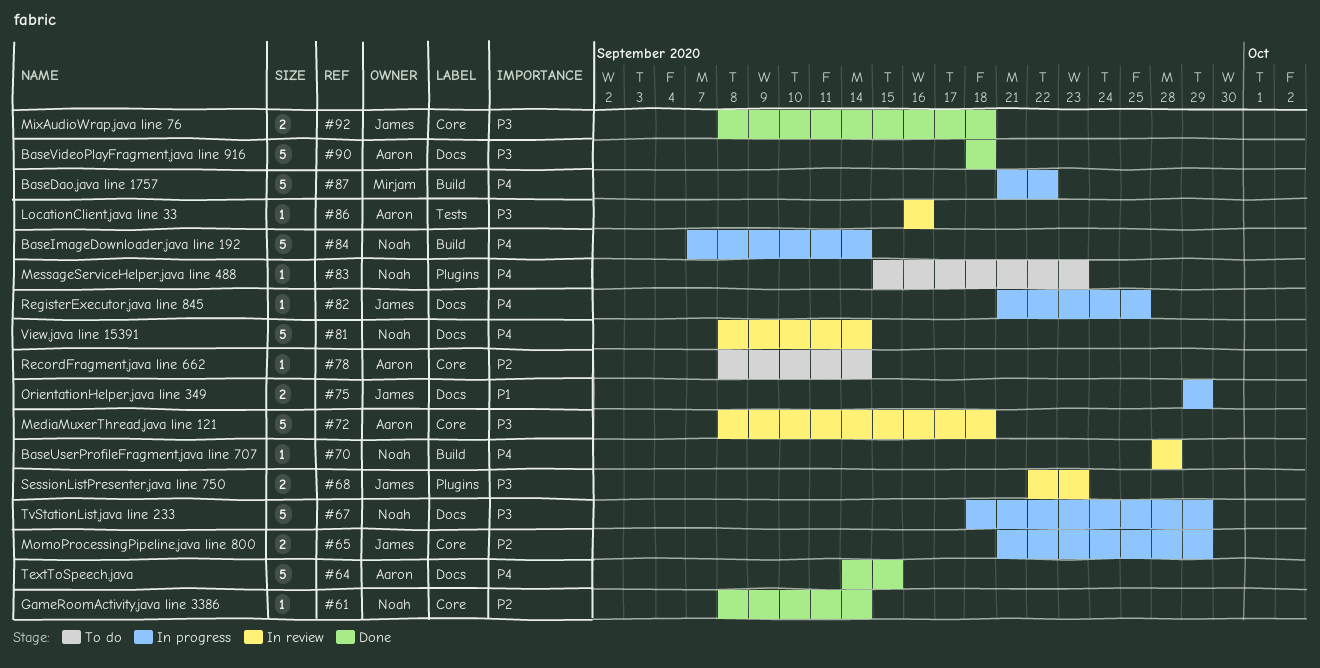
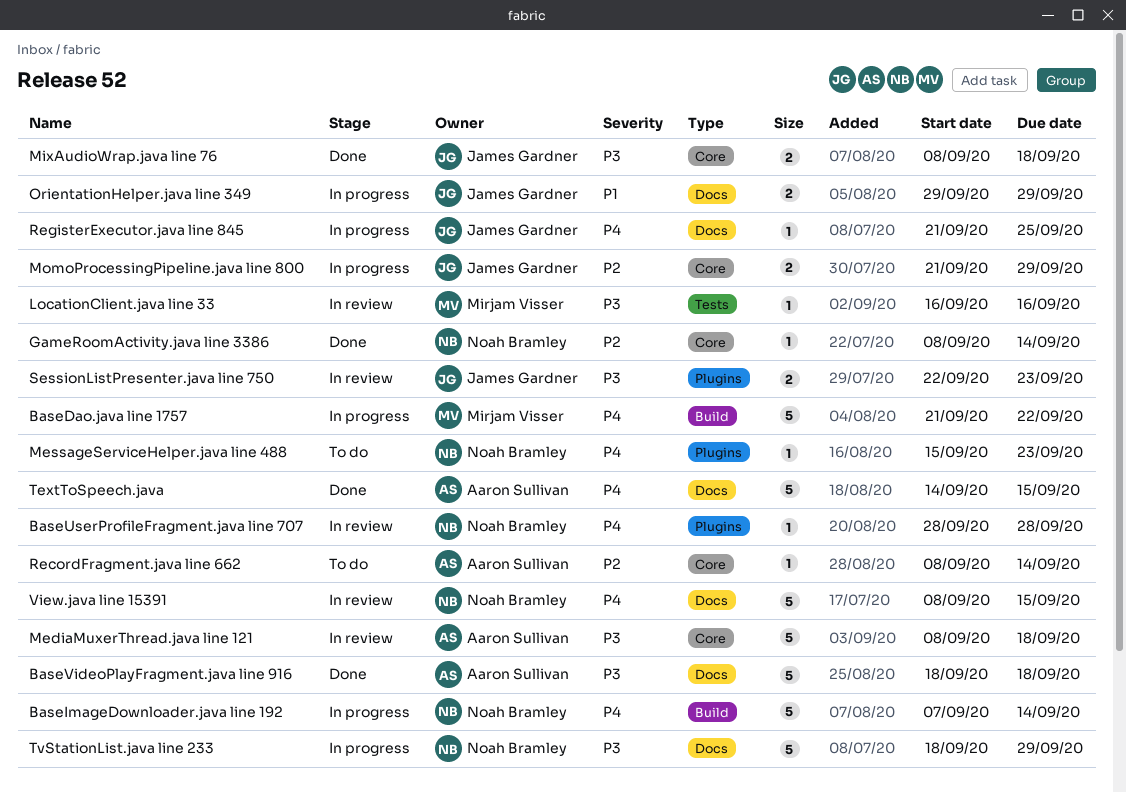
BaseUserProfileFragment.java line 707, label: Build -> Plugins
LocationClient.java line 33, owner: Aaron Sullivan -> Mirjam Visser
View.java line 15391, due: Sep 14 -> Sep 15

